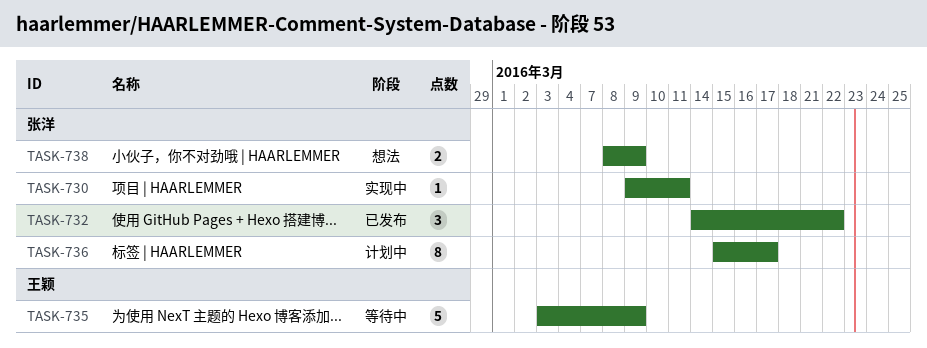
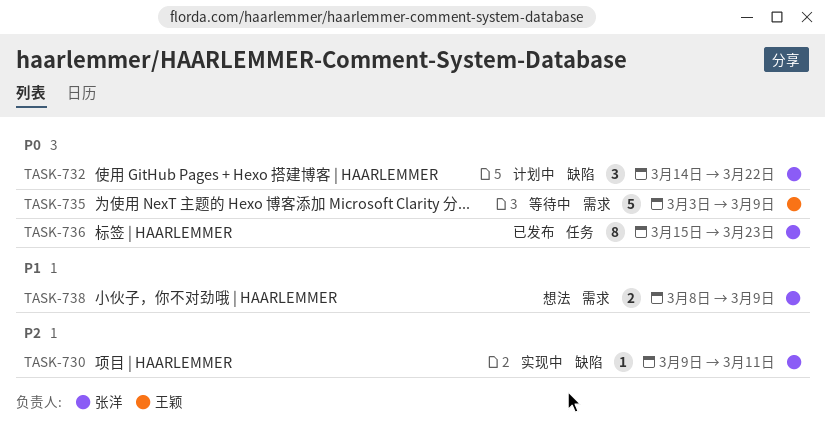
TASK-732, status: 已发布 -> 计划中
TASK-736, status: 计划中 -> 已发布
TASK-736, due: Mar 17 -> Mar 23

